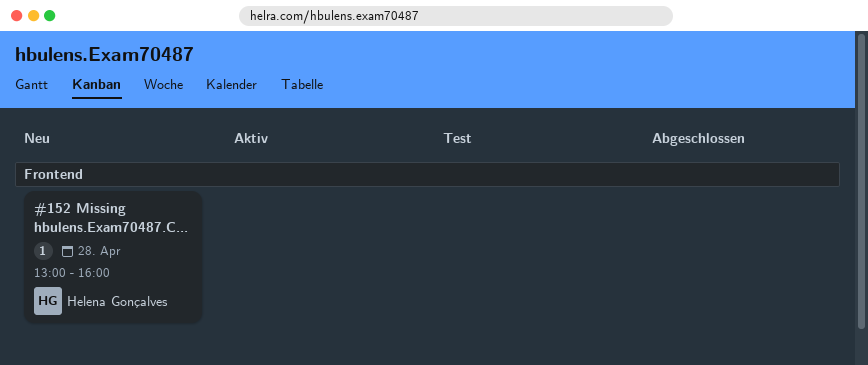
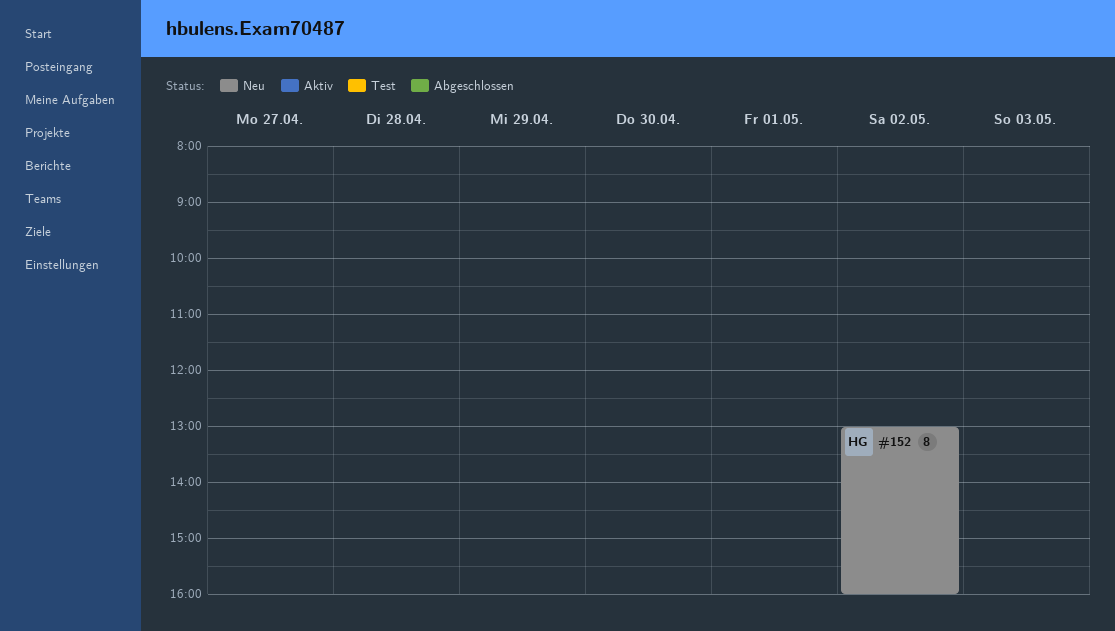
#152, estimate: 1 -> 8
#152, day: Apr 28 -> May 2

